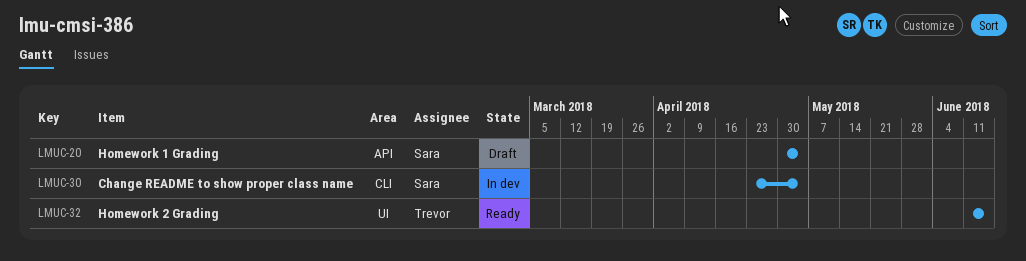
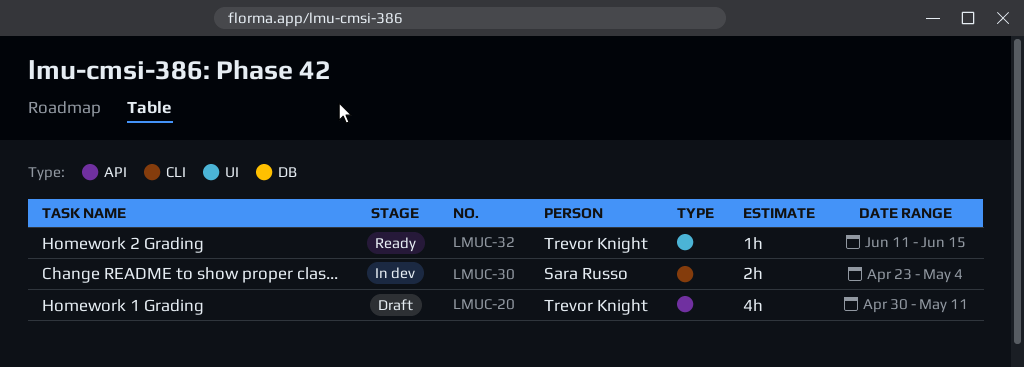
LMUC-20, owner: Sara Russo -> Trevor Knight
LMUC-20, due: May 4 -> May 11

